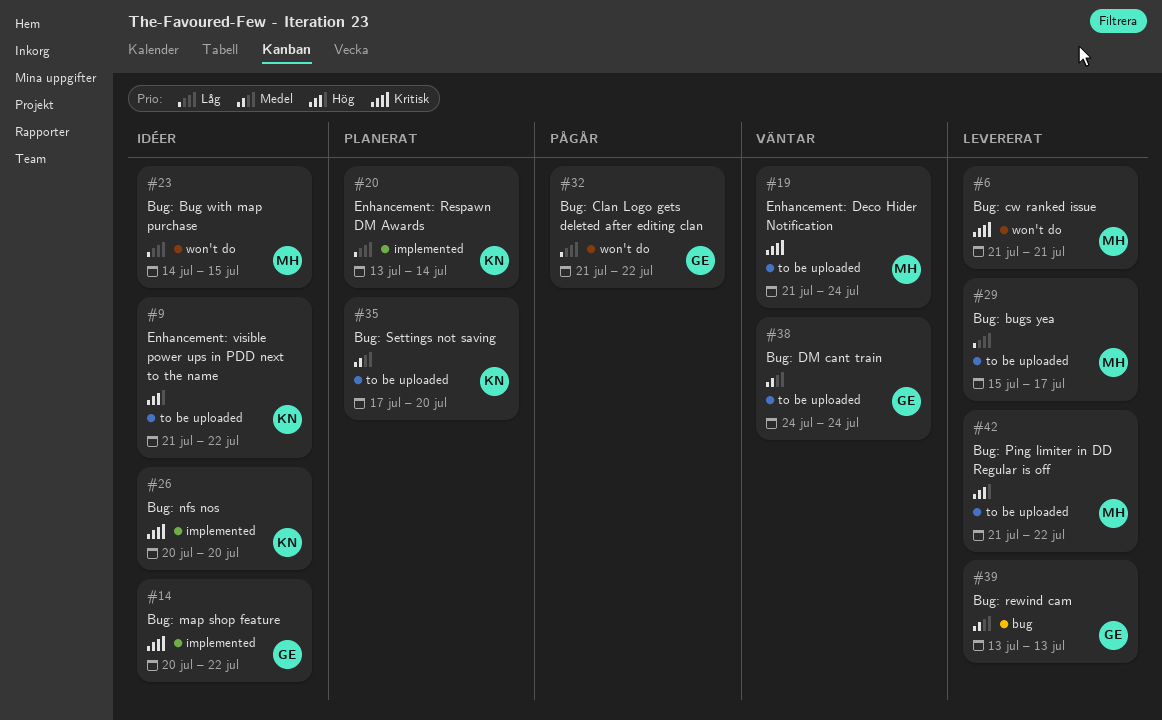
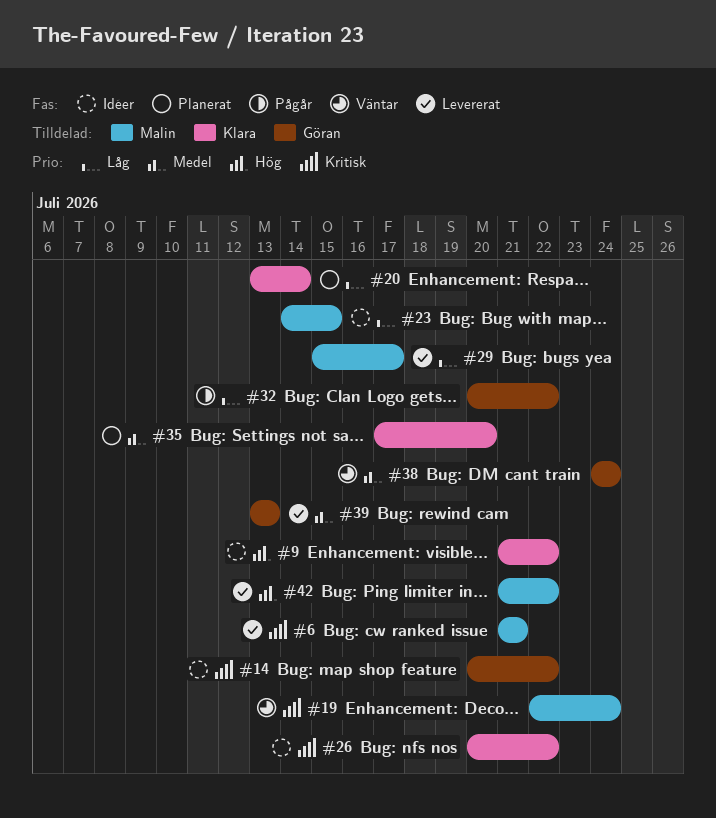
#19, start: Jul 21 -> Jul 22
#26, due: Jul 20 -> Jul 22
#32, start: Jul 21 -> Jul 20

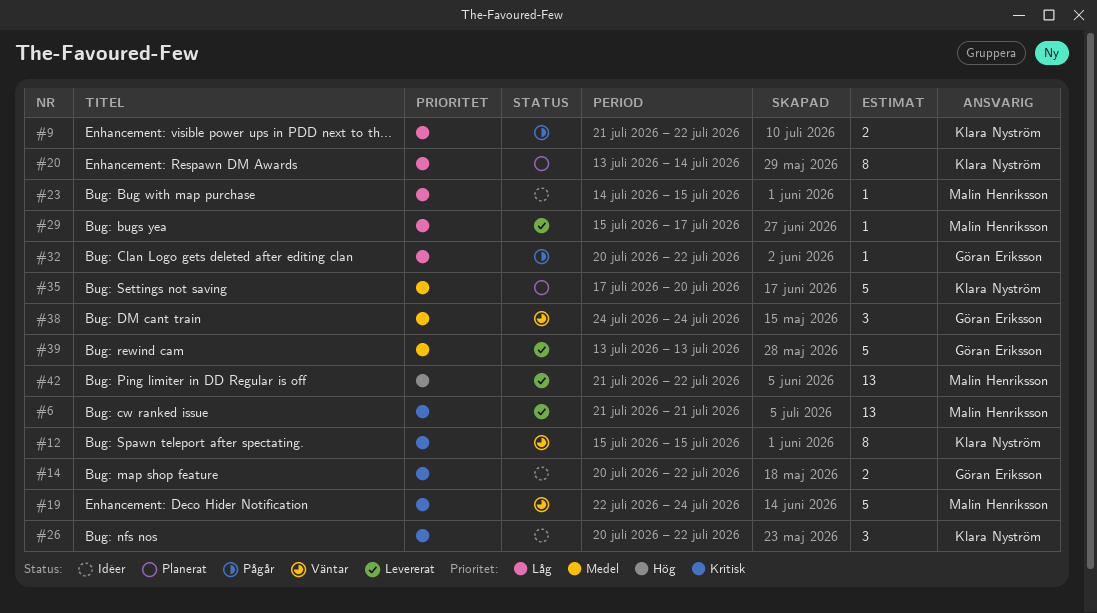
#9, status: Idéer -> Pågår
#9, priority: Hög -> Låg
#12: none -> present

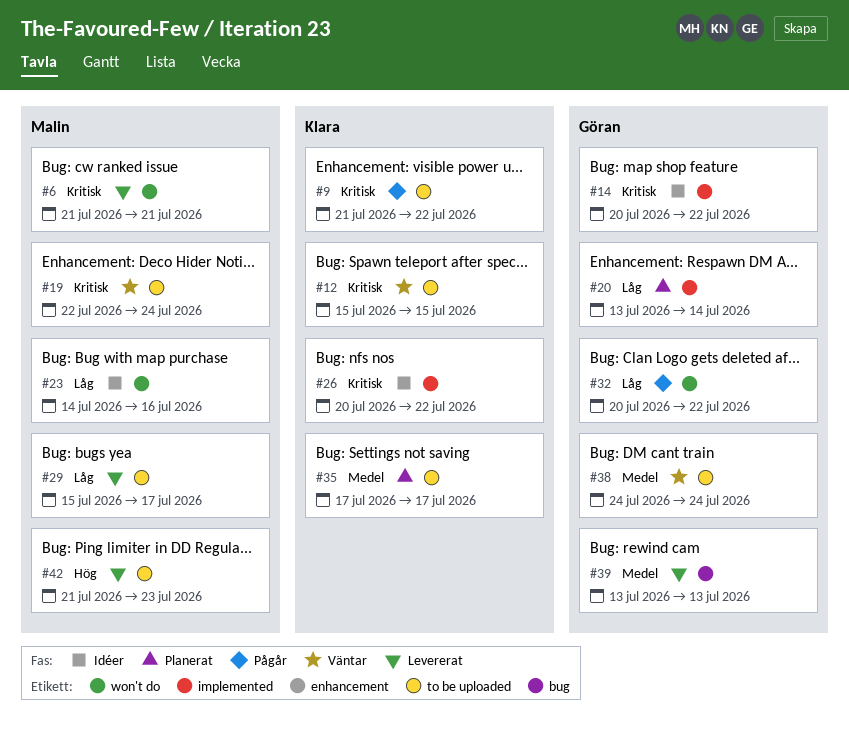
#9, priority: Låg -> Kritisk
#20, owner: Klara Nyström -> Göran Eriksson
#23, due: Jul 15 -> Jul 16
#35, due: Jul 20 -> Jul 17
#42, due: Jul 22 -> Jul 23

